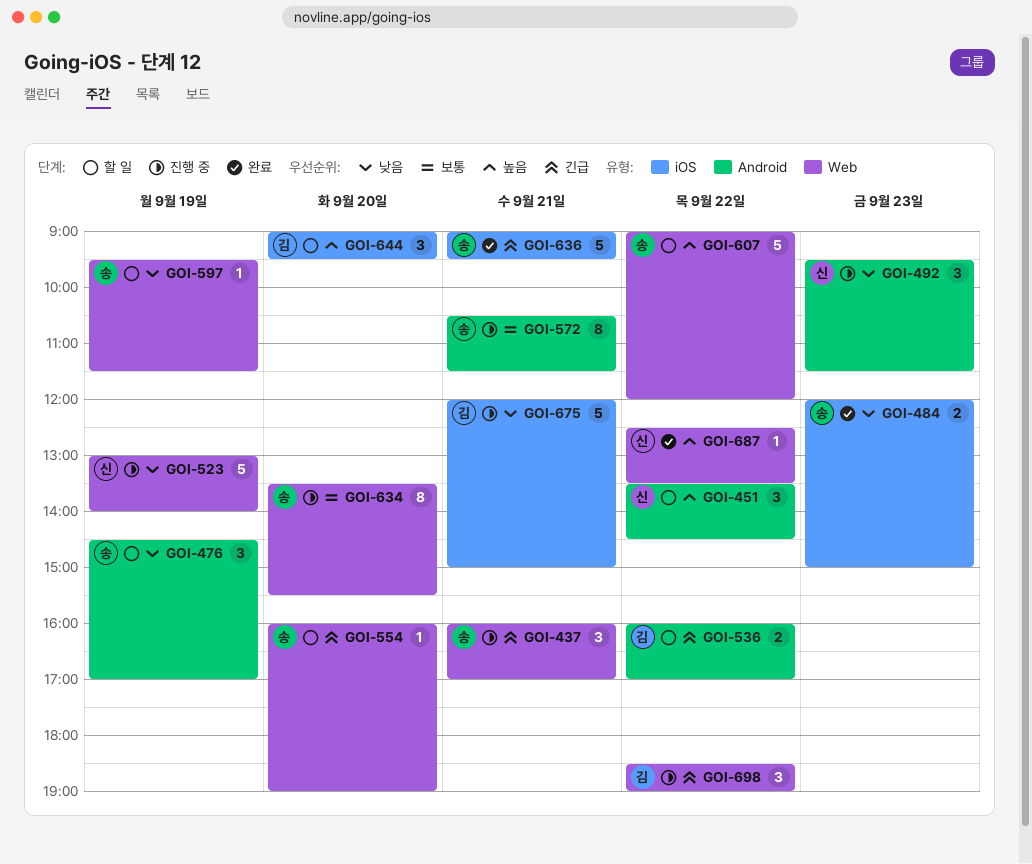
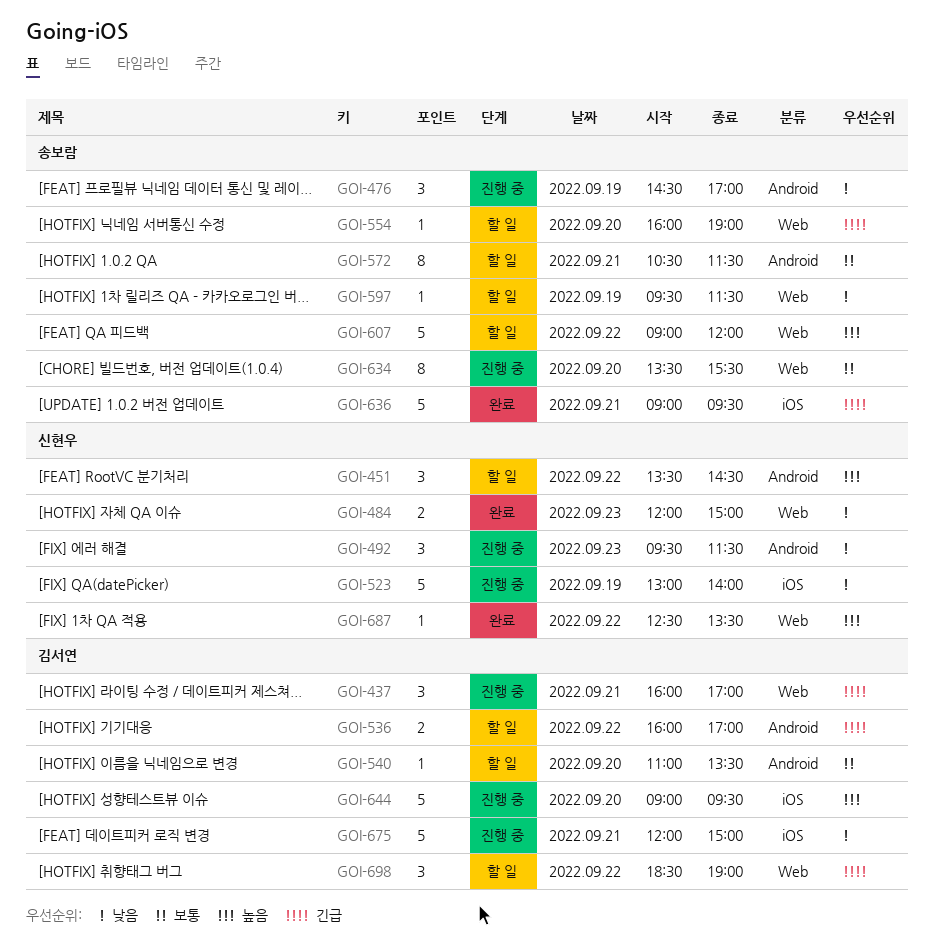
GOI-437, owner: 송보람 -> 김서연
GOI-476, status: 할 일 -> 진행 중
GOI-484, owner: 송보람 -> 신현우
GOI-484, label: iOS -> Web
GOI-523, label: Web -> iOS
GOI-540: none -> present
GOI-572, status: 진행 중 -> 할 일
GOI-644, status: 할 일 -> 진행 중
GOI-644, estimate: 3 -> 5
GOI-698, status: 진행 중 -> 할 일

